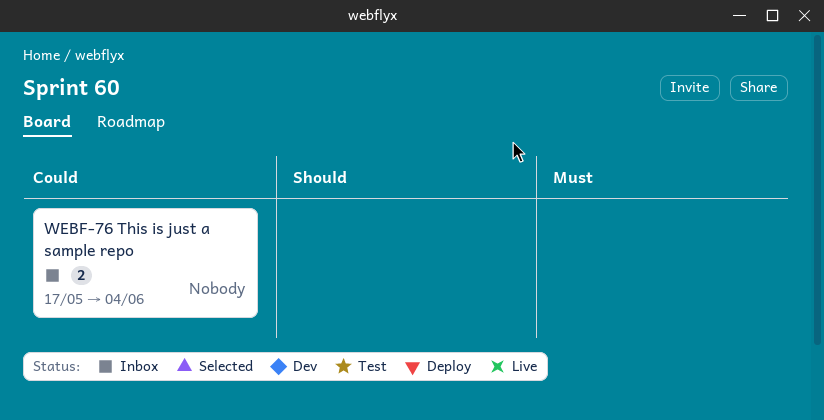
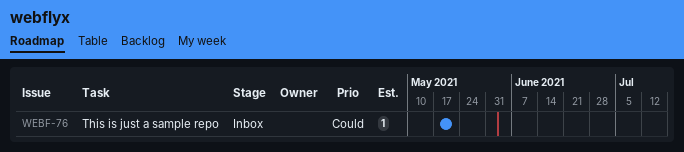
WEBF-76, estimate: 2 -> 1
WEBF-76, due: Jun 4 -> May 21

